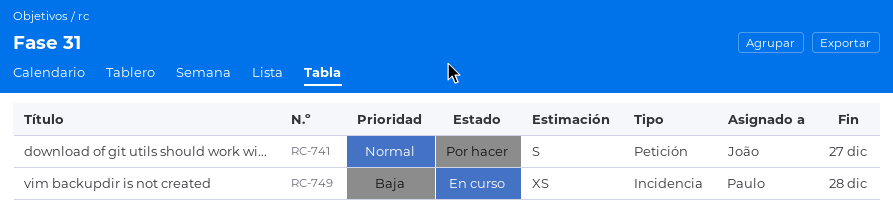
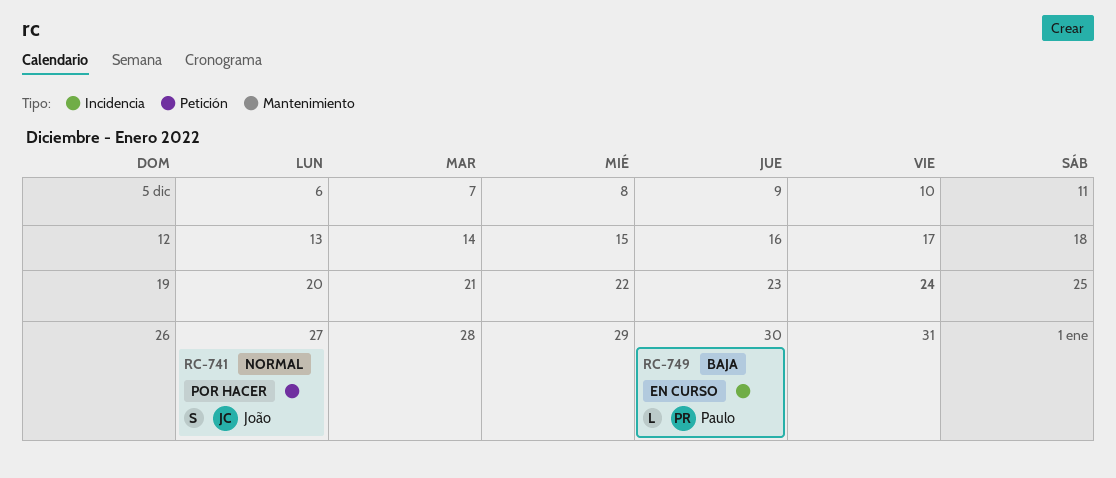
RC-749, estimate: XS -> L
RC-749, due: Dec 28 -> Dec 30

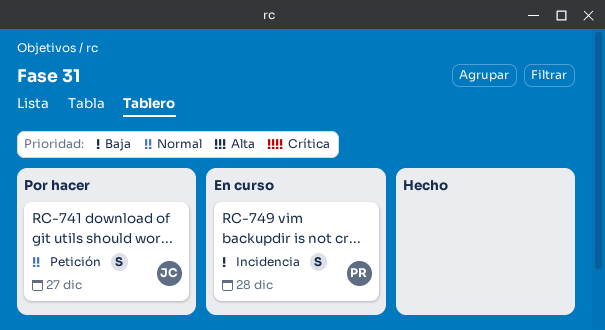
RC-749, estimate: L -> S
RC-749, due: Dec 30 -> Dec 28

